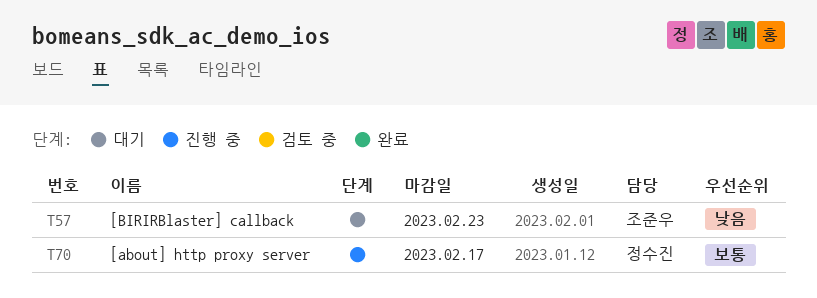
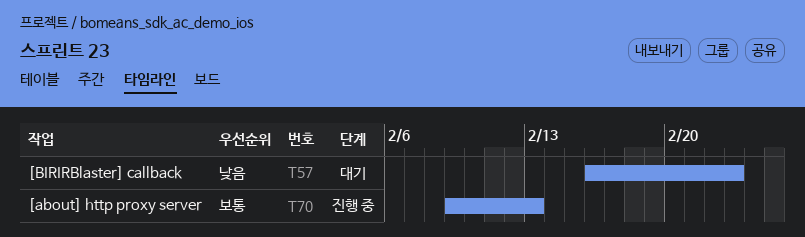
T70, due: Feb 17 -> Feb 13

